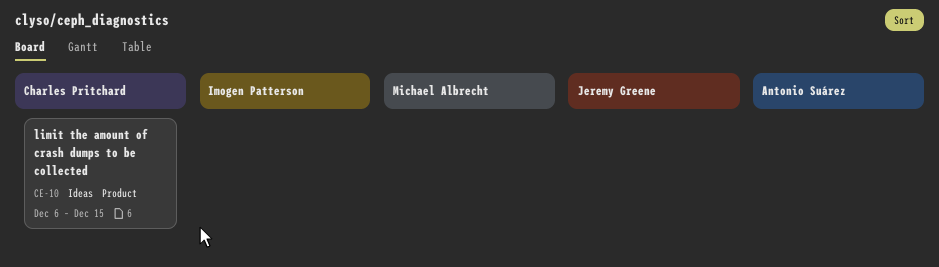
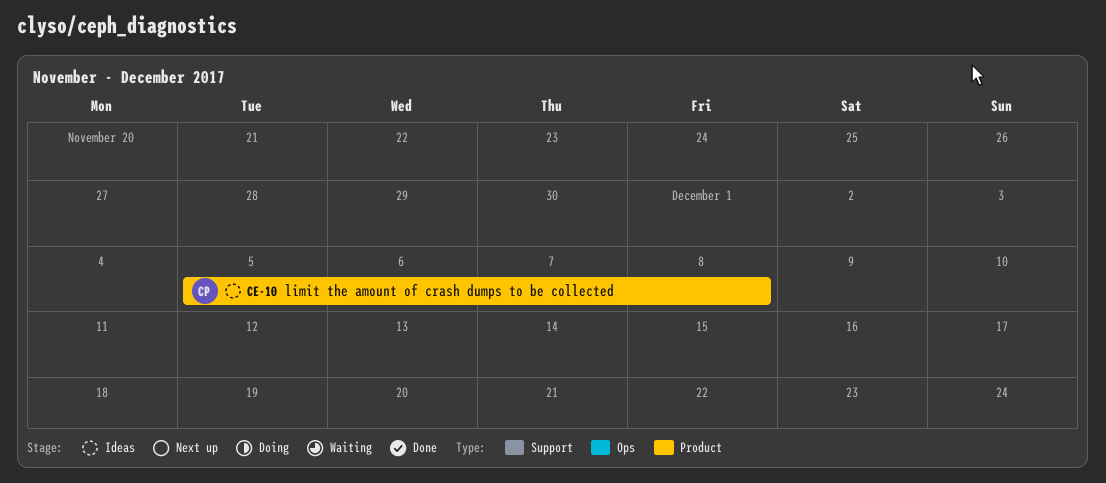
CE-10, start: Dec 6 -> Dec 5
CE-10, due: Dec 15 -> Dec 8

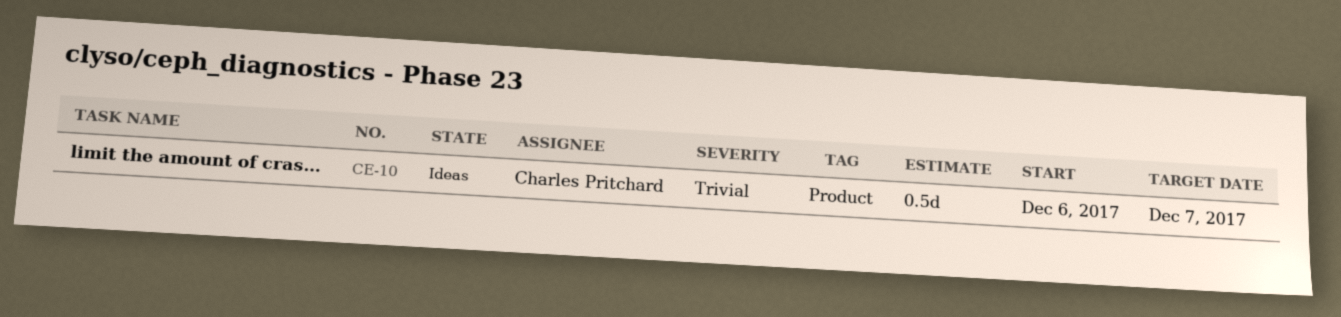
CE-10, start: Dec 5 -> Dec 6
CE-10, due: Dec 8 -> Dec 7

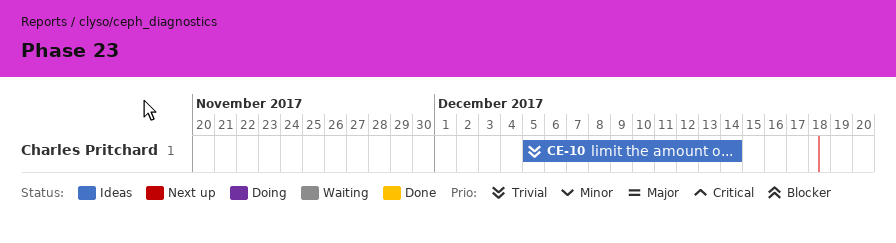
CE-10, start: Dec 6 -> Dec 5
CE-10, due: Dec 7 -> Dec 14

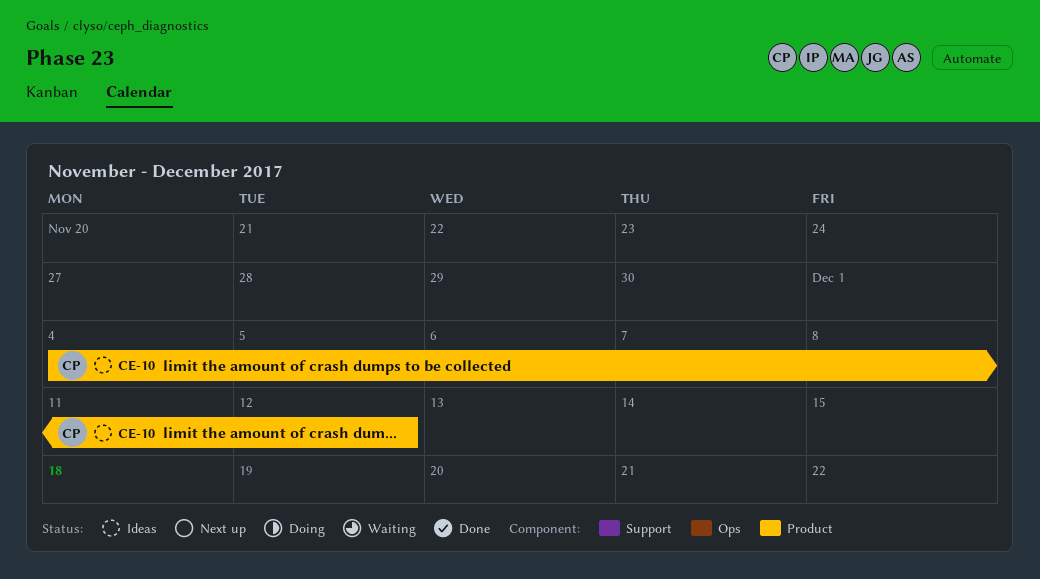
CE-10, start: Dec 5 -> Dec 4
CE-10, due: Dec 14 -> Dec 12

